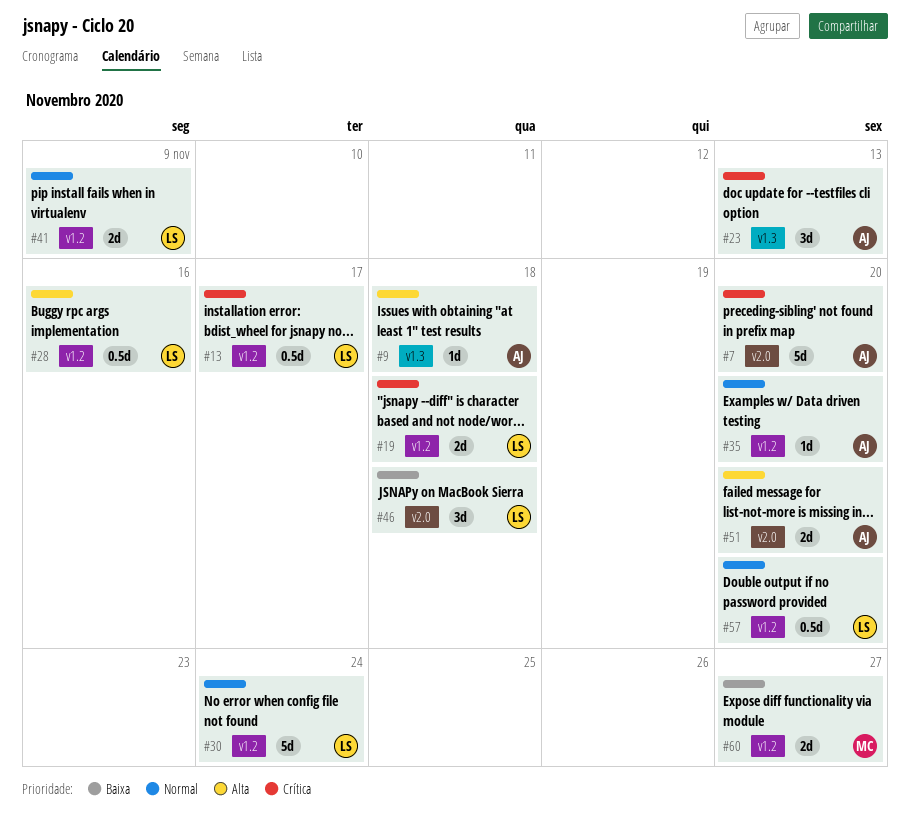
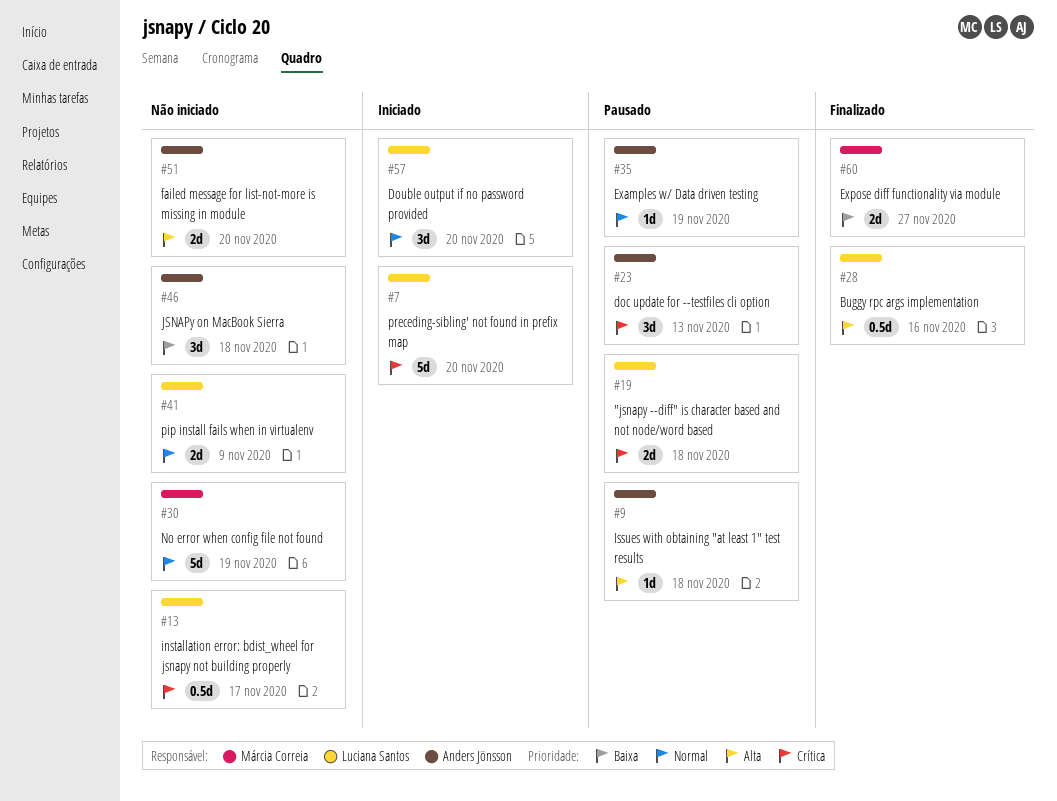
#7, owner: Anders Jönsson -> Luciana Santos
#30, owner: Luciana Santos -> Márcia Correia
#30, due: Nov 24 -> Nov 19
#35, due: Nov 20 -> Nov 19
#46, owner: Luciana Santos -> Anders Jönsson
#57, estimate: 0.5d -> 3d

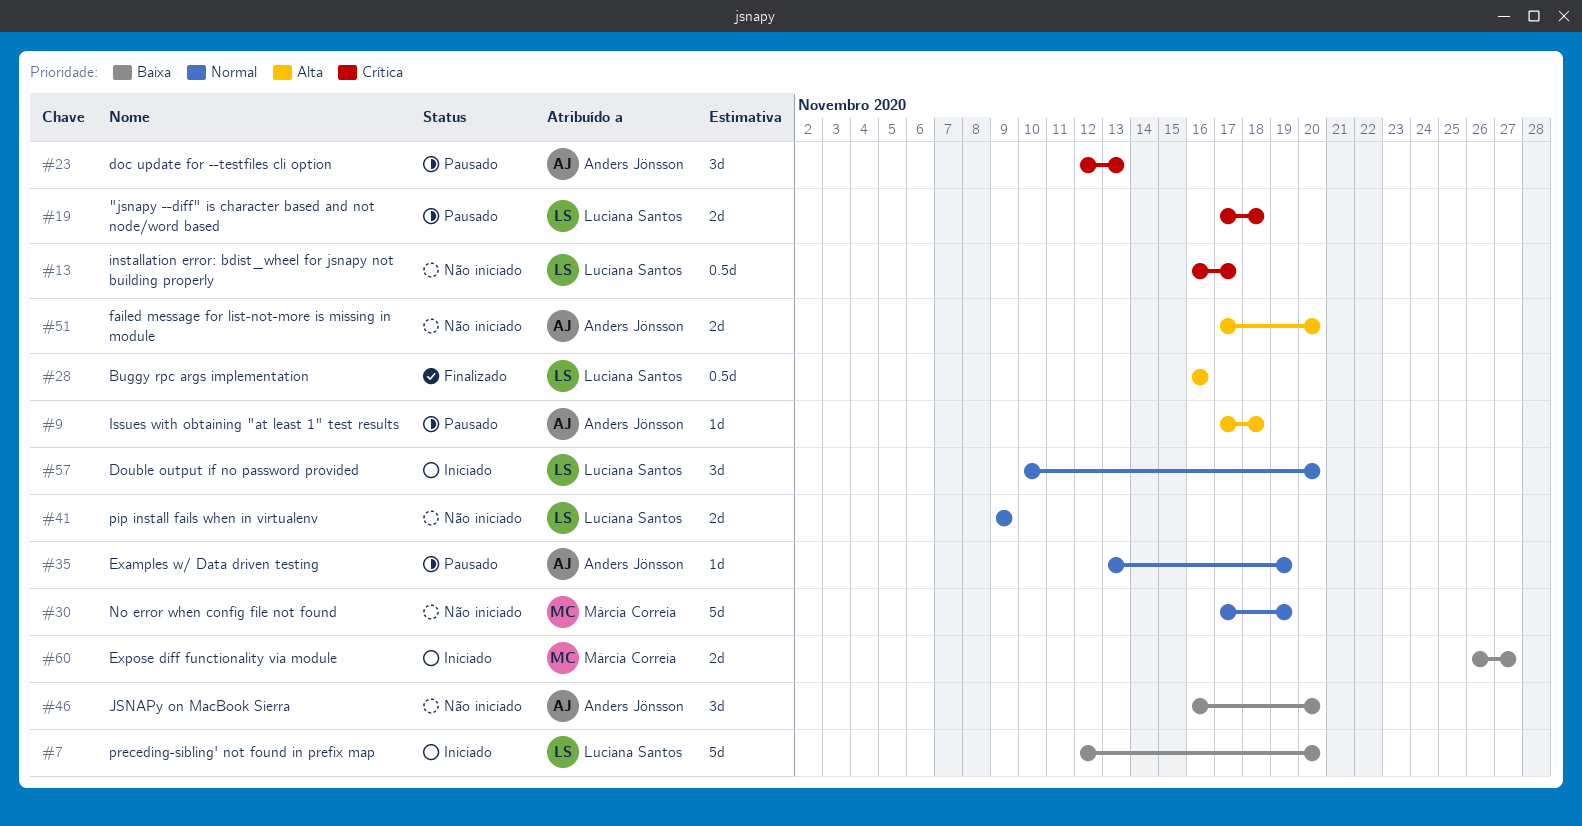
#7, priority: Crítica -> Baixa
#46, due: Nov 18 -> Nov 20
#60, status: Finalizado -> Iniciado

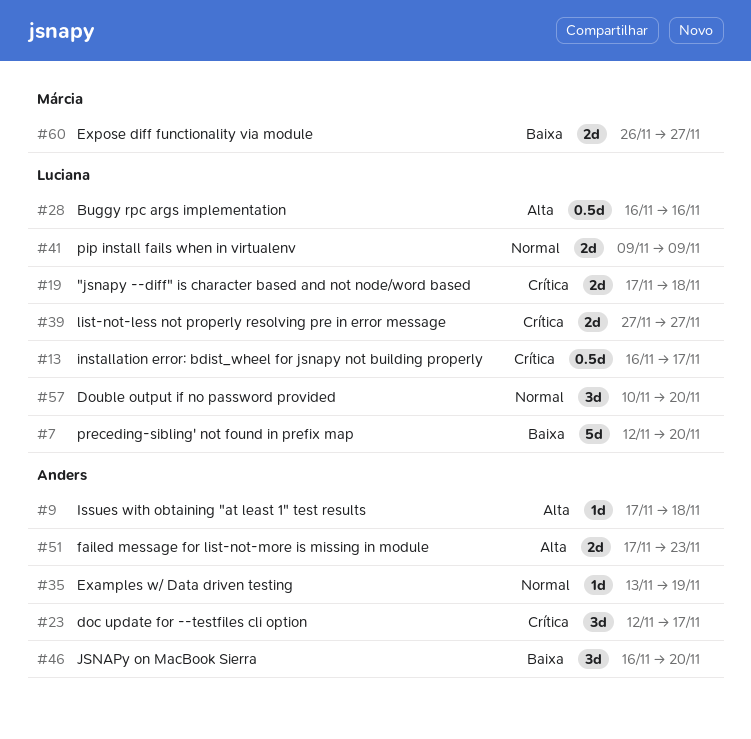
#23, due: Nov 13 -> Nov 17
#30: present -> none
#39: none -> present
#51, due: Nov 20 -> Nov 23

